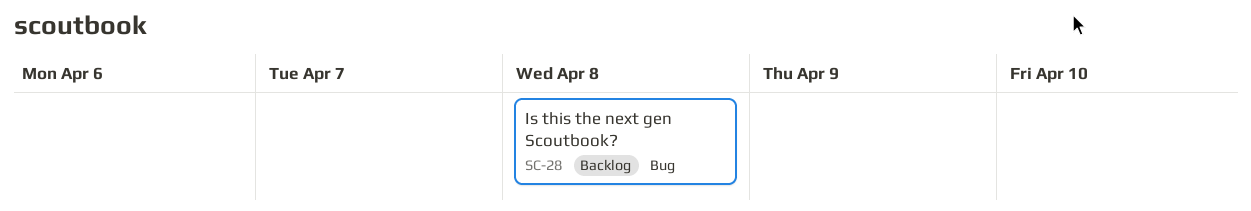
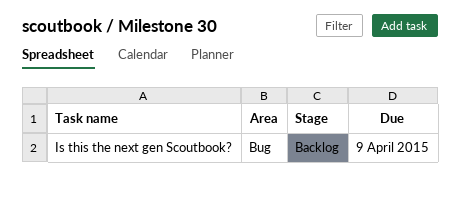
Is this the next gen Scoutbook?, due: Apr 8 -> Apr 9

